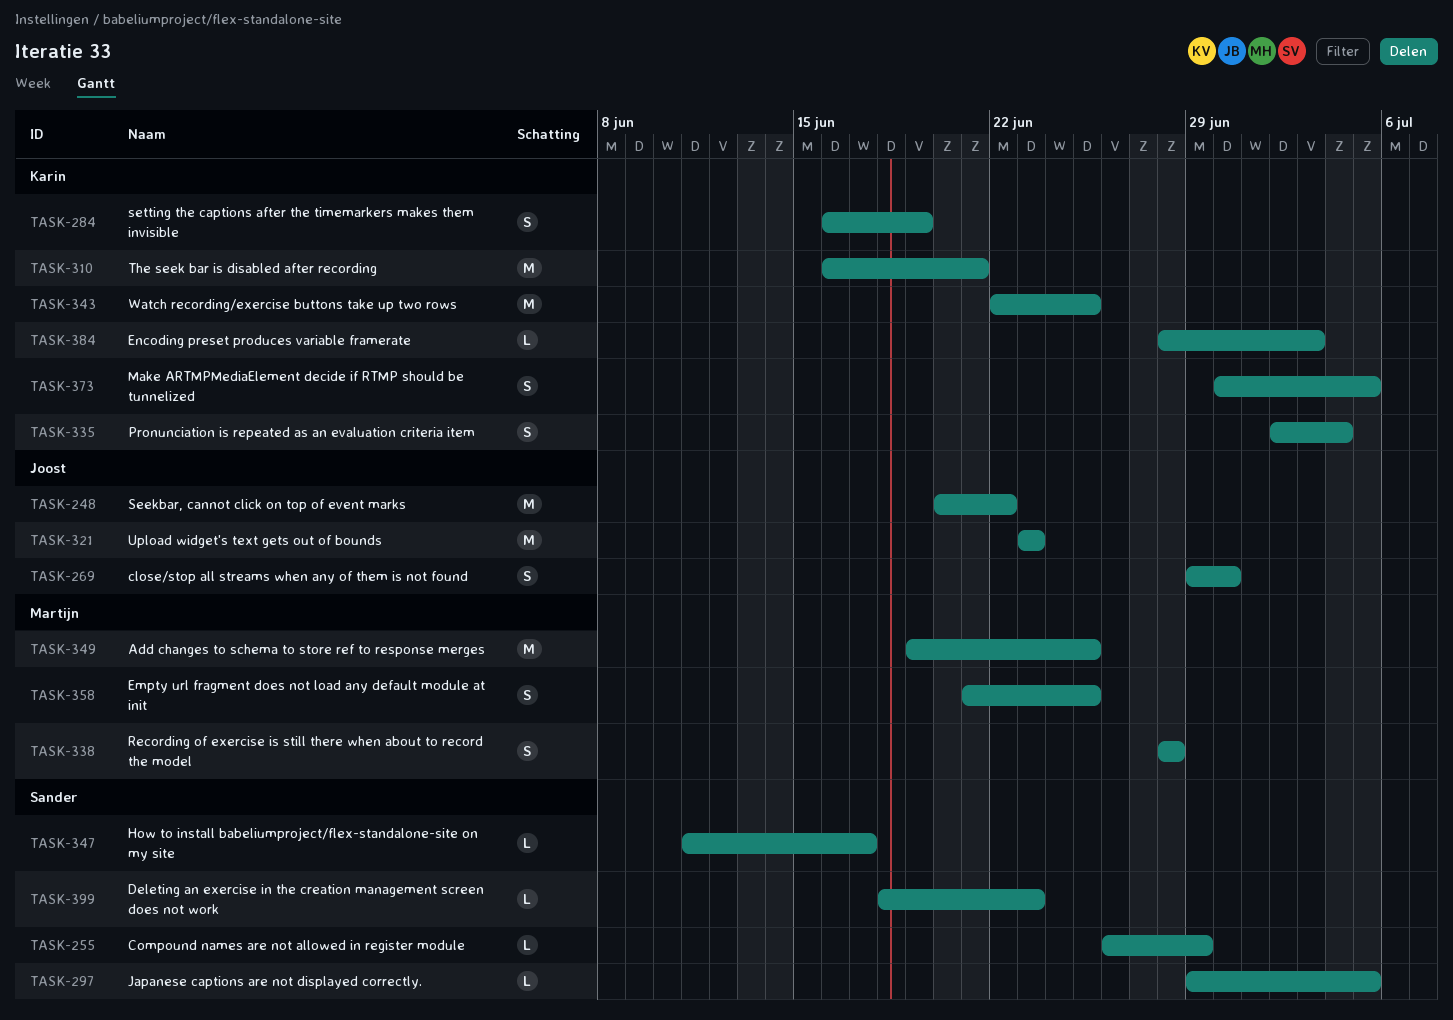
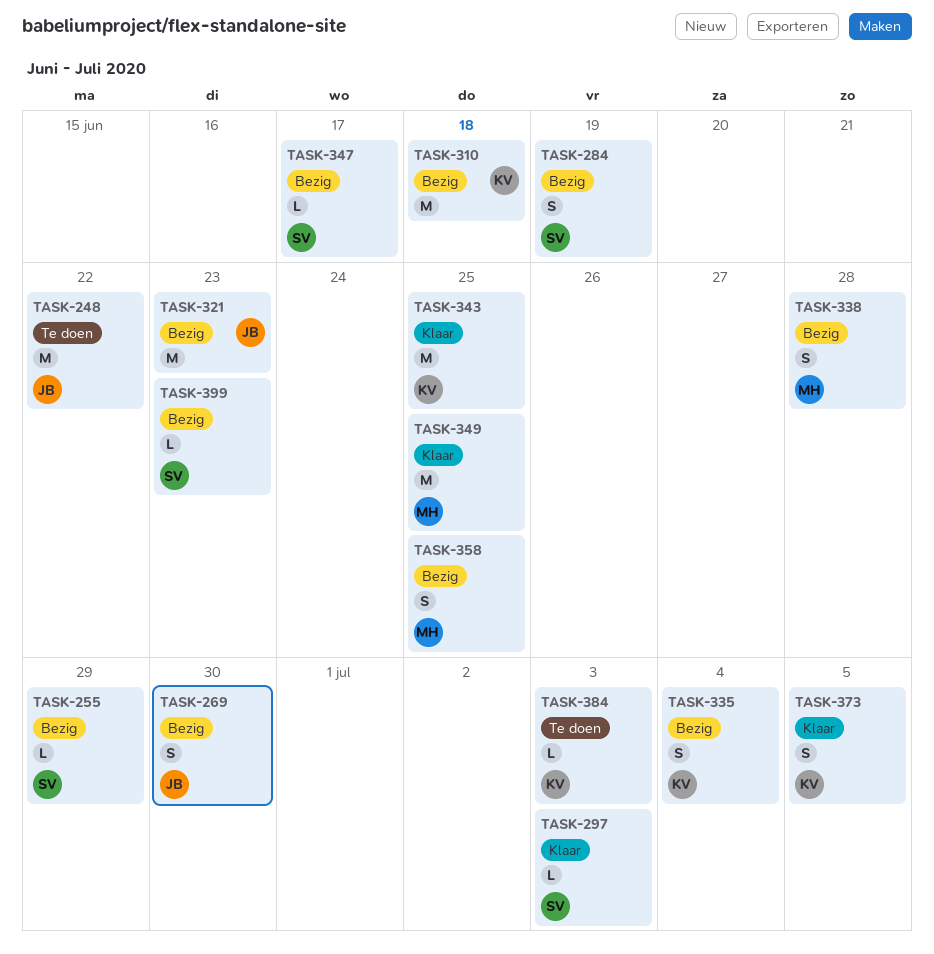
TASK-284, owner: Karin -> Sander
TASK-297, due: Jul 5 -> Jul 3
TASK-310, due: Jun 21 -> Jun 18

